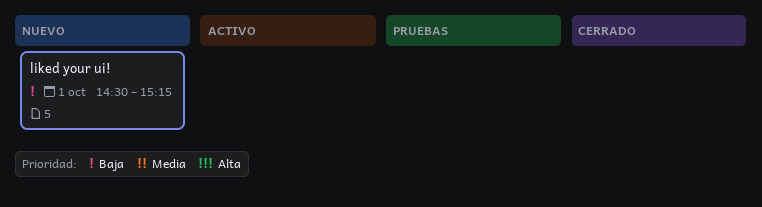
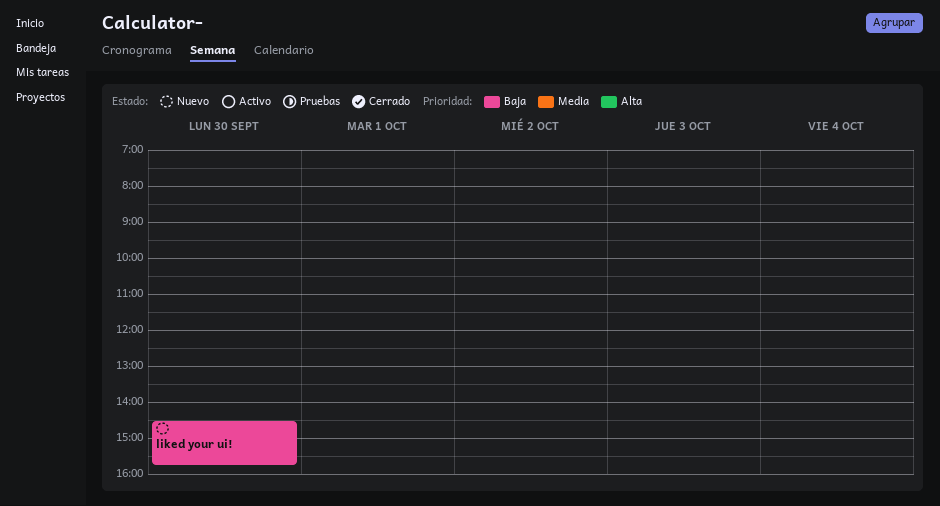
liked your ui!, day: Oct 1 -> Sep 30
liked your ui!, ends: 15:15 -> 15:45

